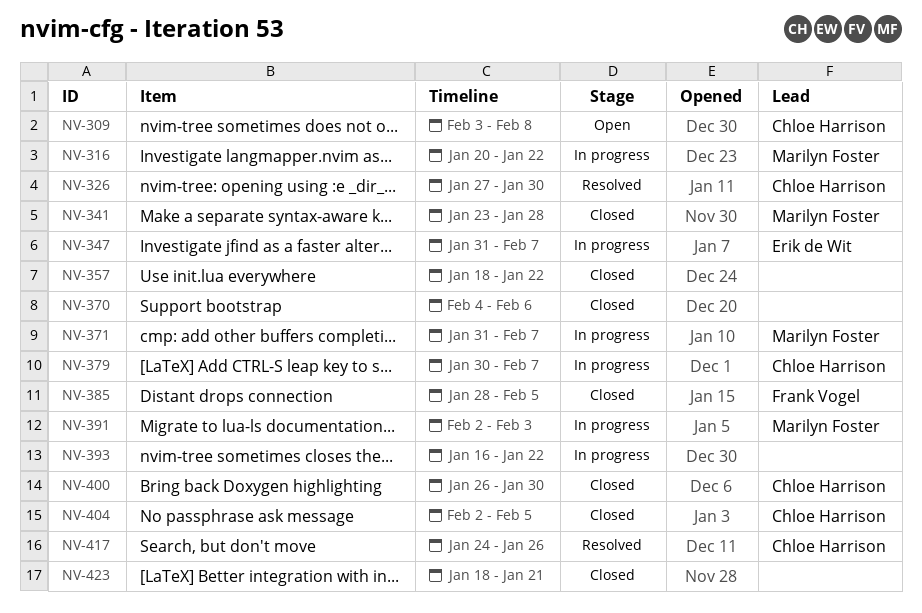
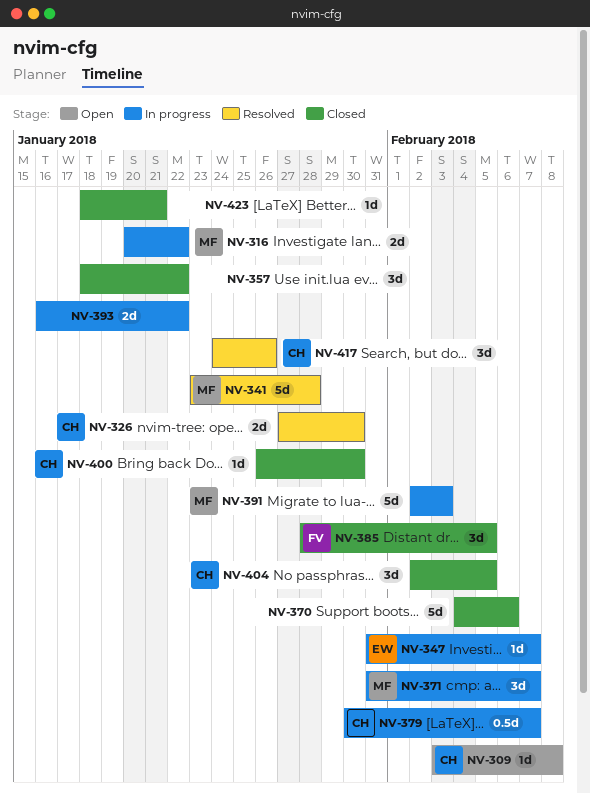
NV-341, status: Closed -> Resolved

